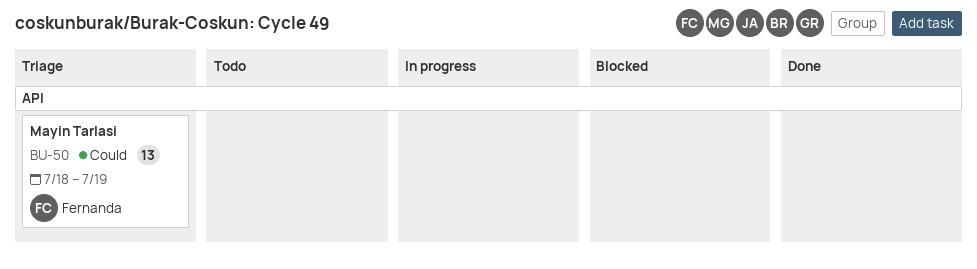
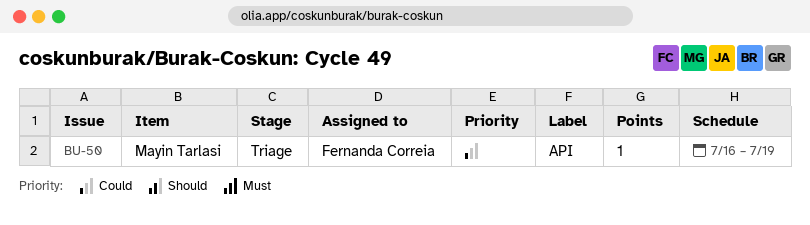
BU-50, estimate: 13 -> 1
BU-50, start: Jul 18 -> Jul 16

